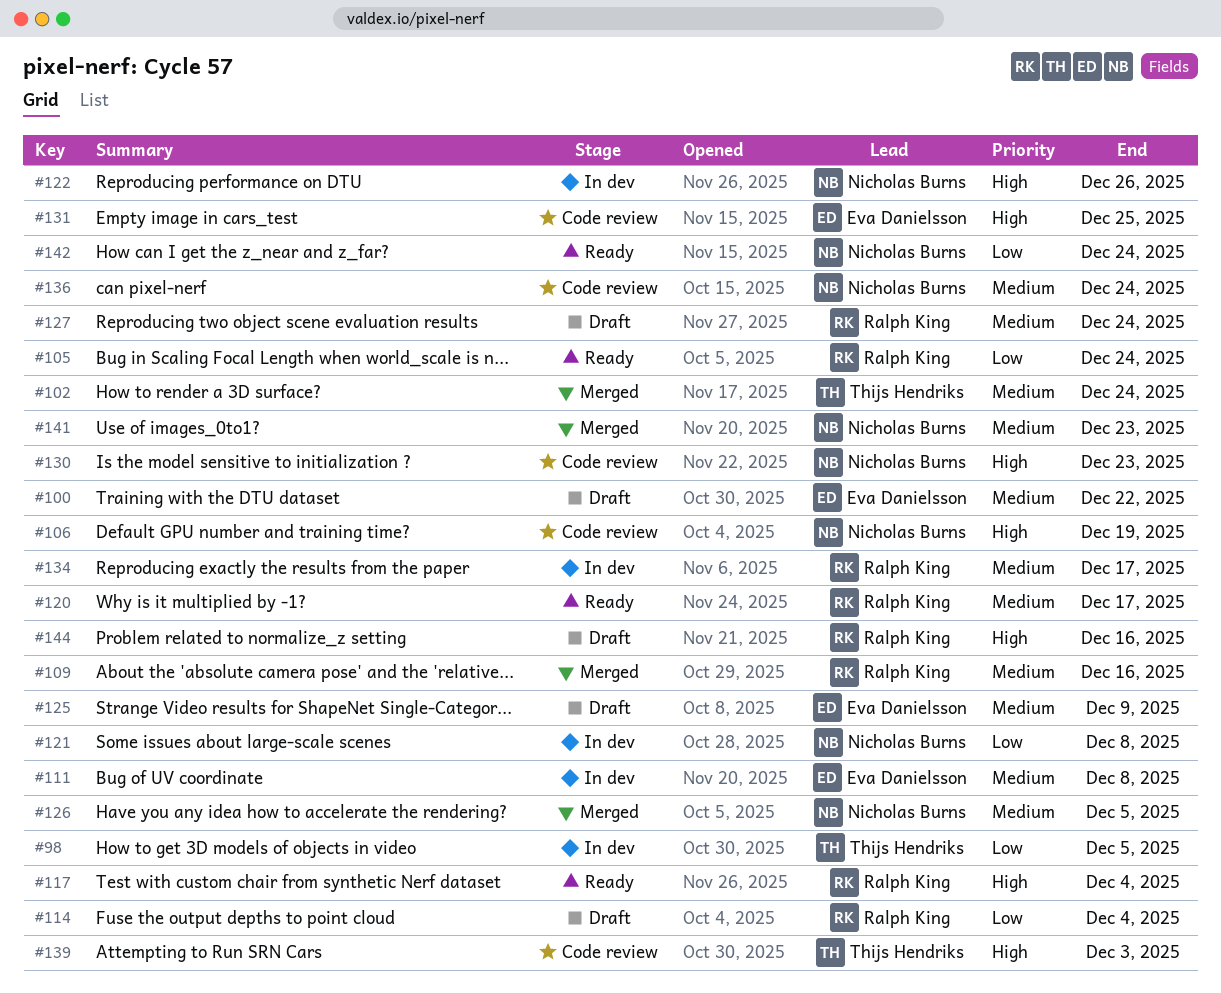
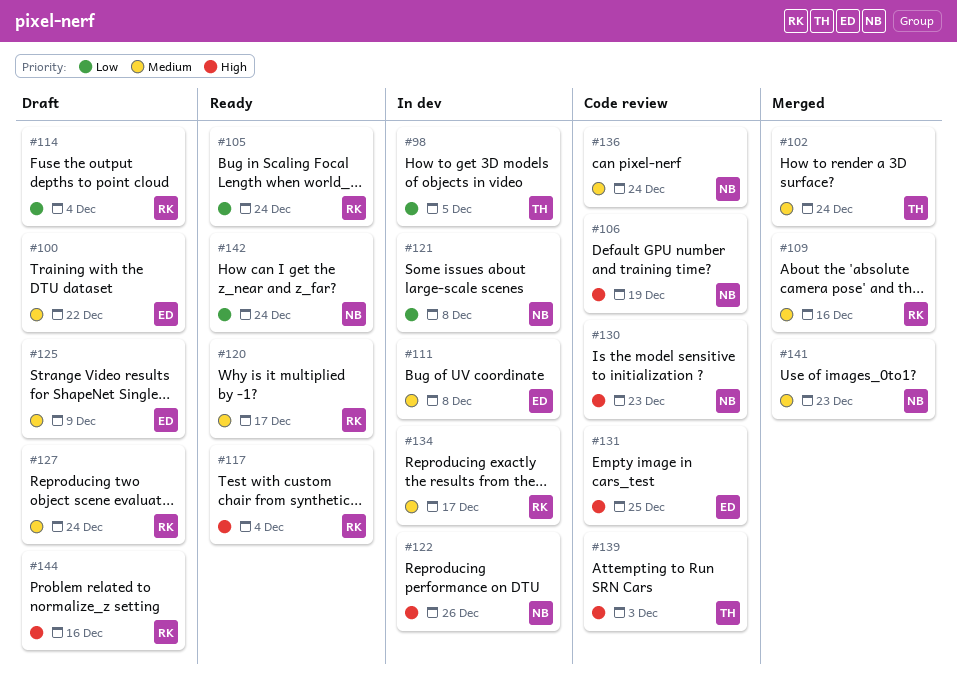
#126: present -> none

